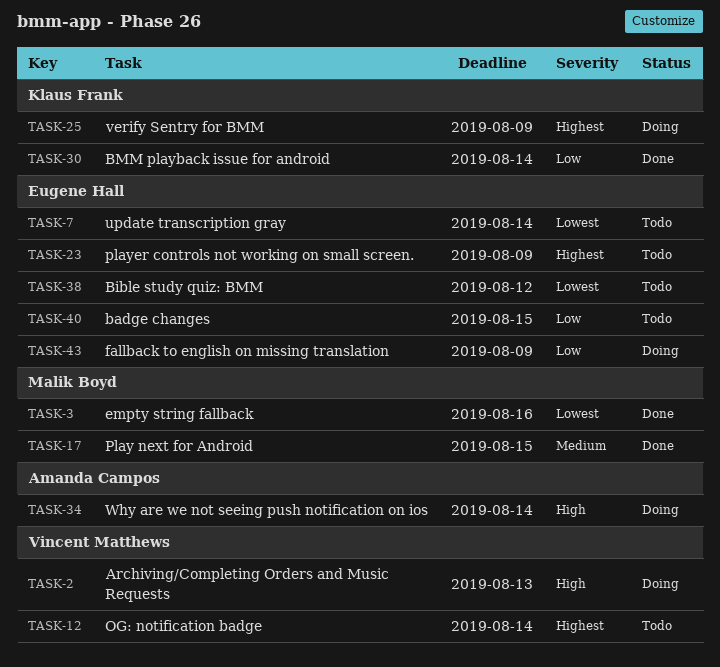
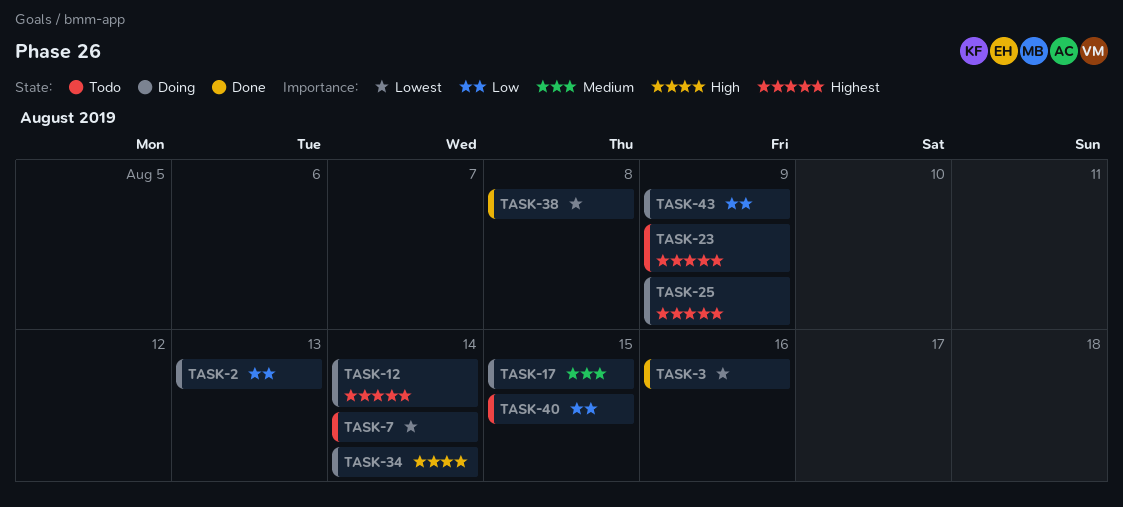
TASK-2, priority: High -> Low
TASK-12, status: Todo -> Doing
TASK-17, status: Done -> Doing
TASK-30: present -> none
TASK-38, status: Todo -> Done
TASK-38, due: Aug 12 -> Aug 8

